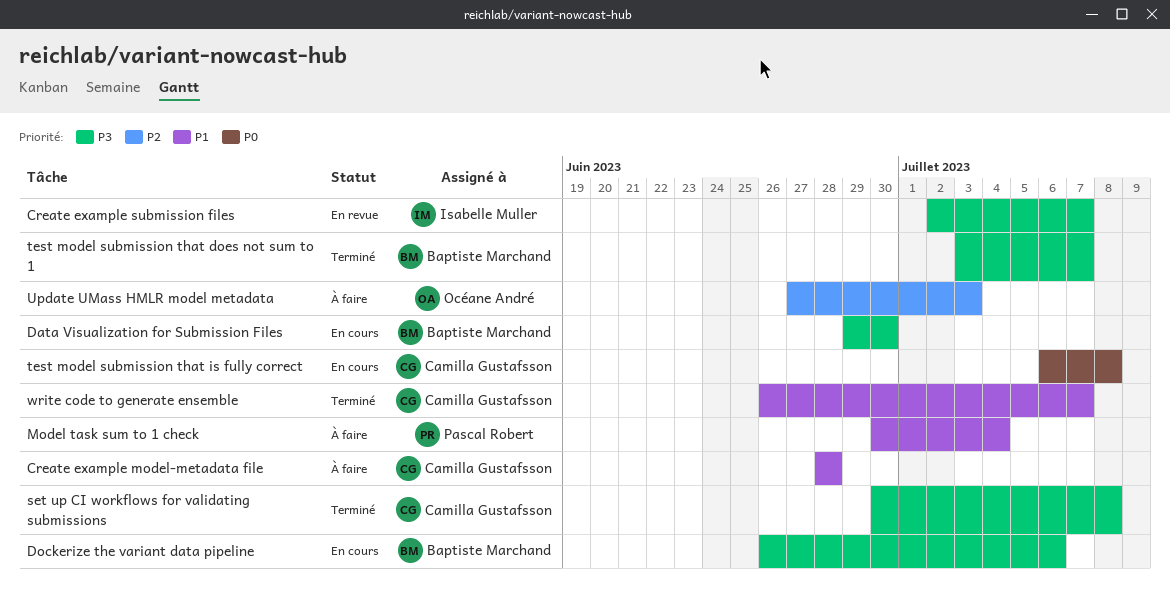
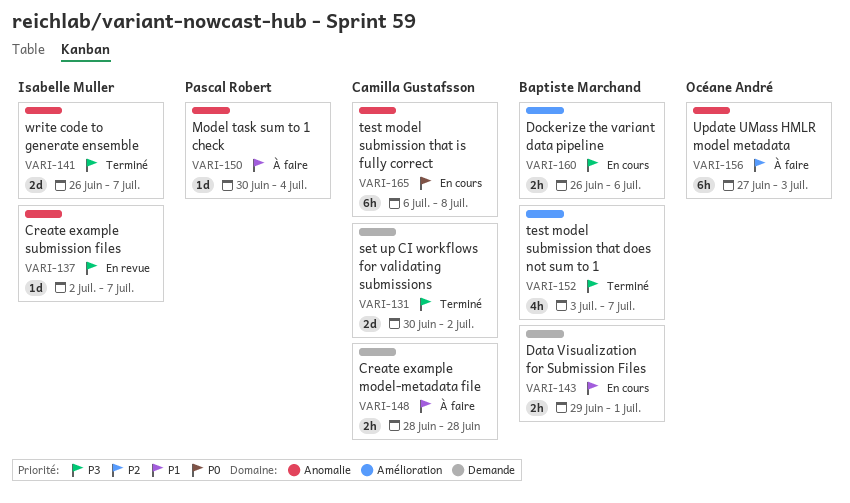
Data Visualization for Submission Files, priority: P3 -> P1
Data Visualization for Submission Files, due: Jun 30 -> Jul 1
set up CI workflows for validating submissions, due: Jul 8 -> Jul 2
write code to generate ensemble, owner: Camilla Gustafsson -> Isabelle Muller
write code to generate ensemble, priority: P1 -> P3

